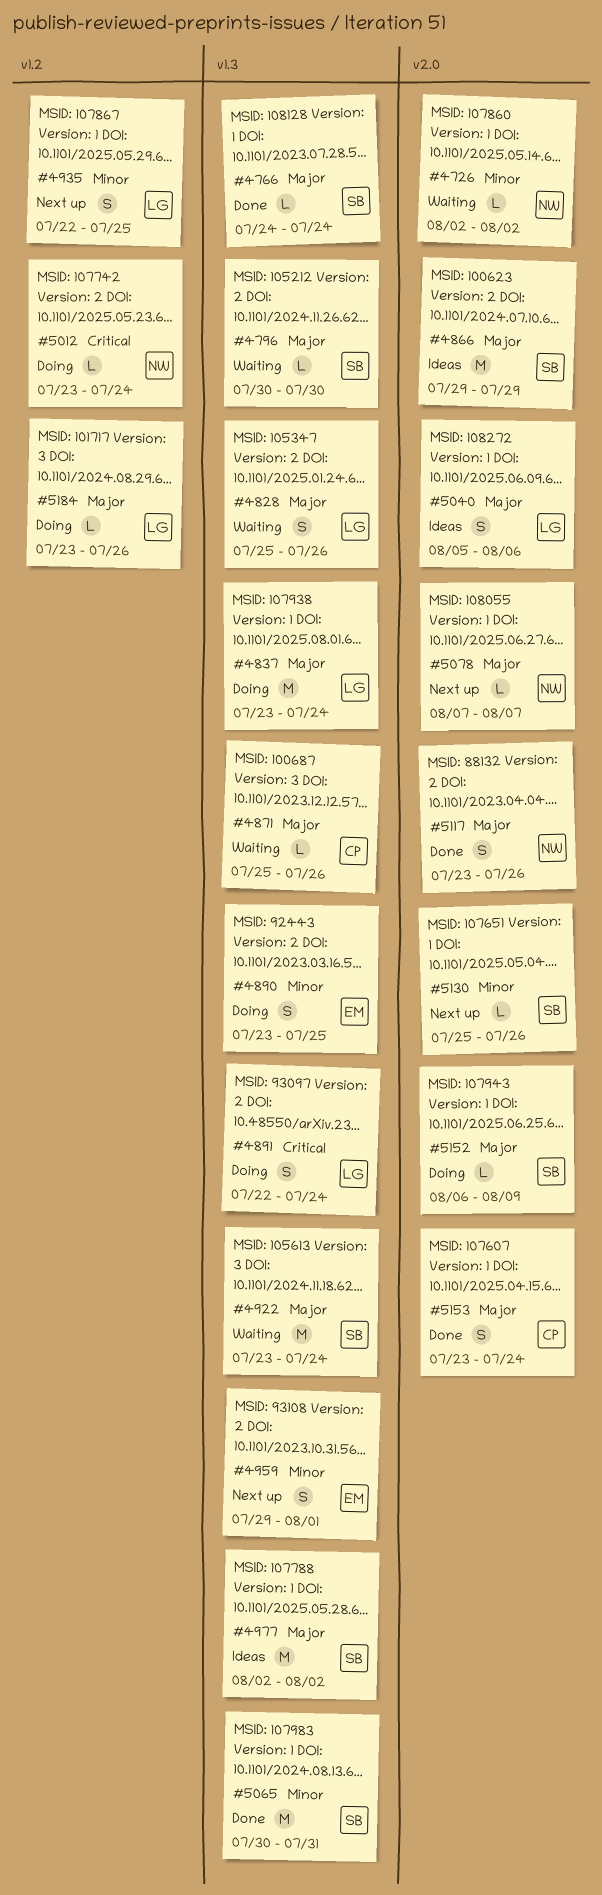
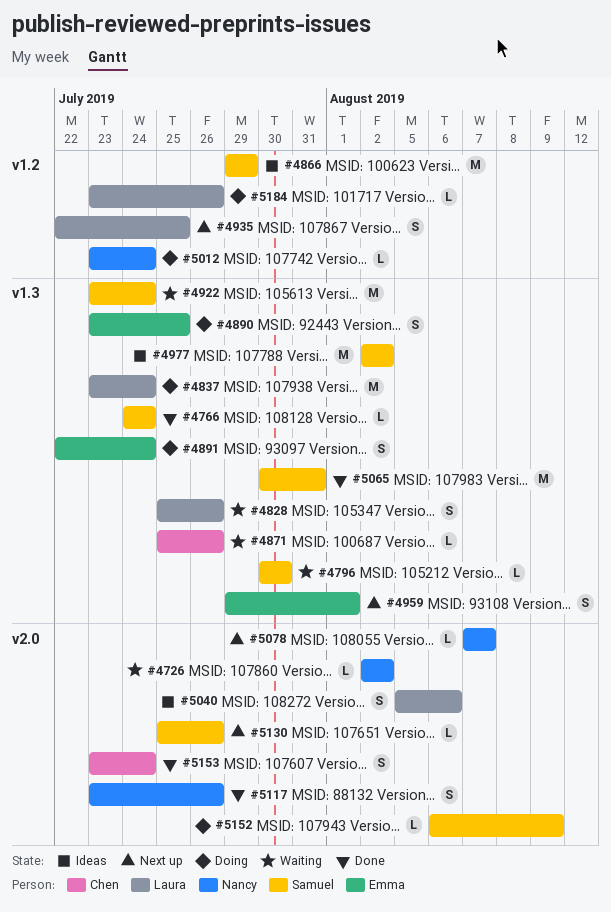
#4866, label: v2.0 -> v1.2
#4891, owner: Laura -> Emma

